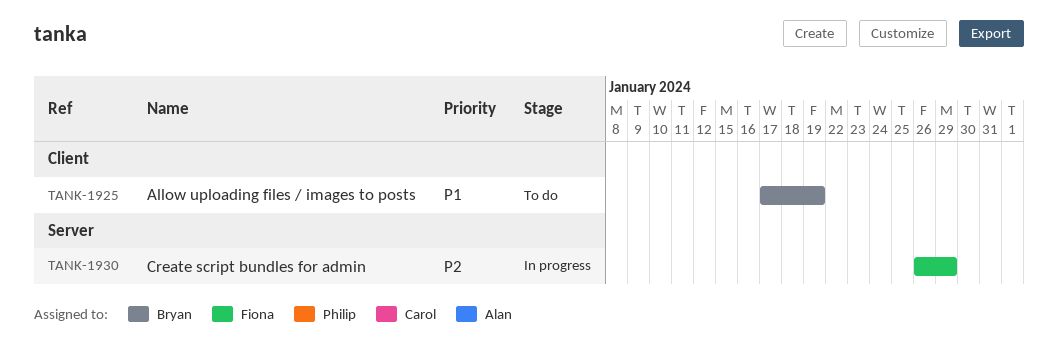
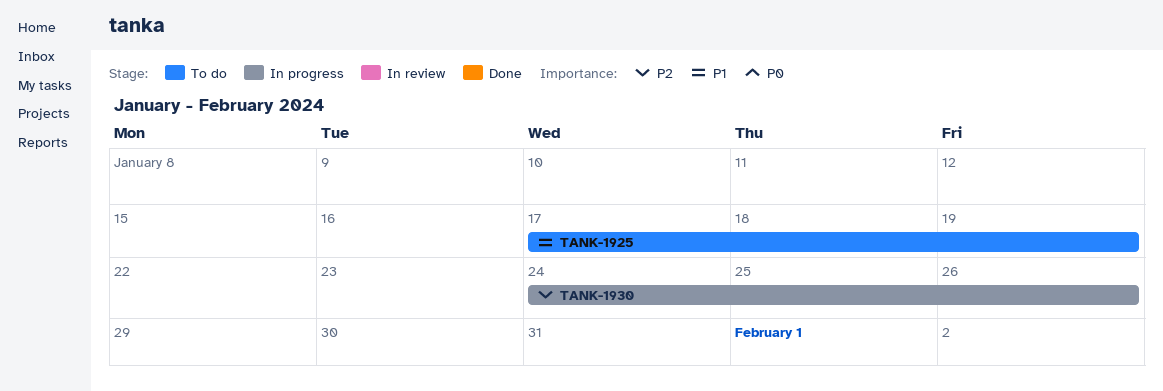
TANK-1930, start: Jan 26 -> Jan 24
TANK-1930, due: Jan 29 -> Jan 26

